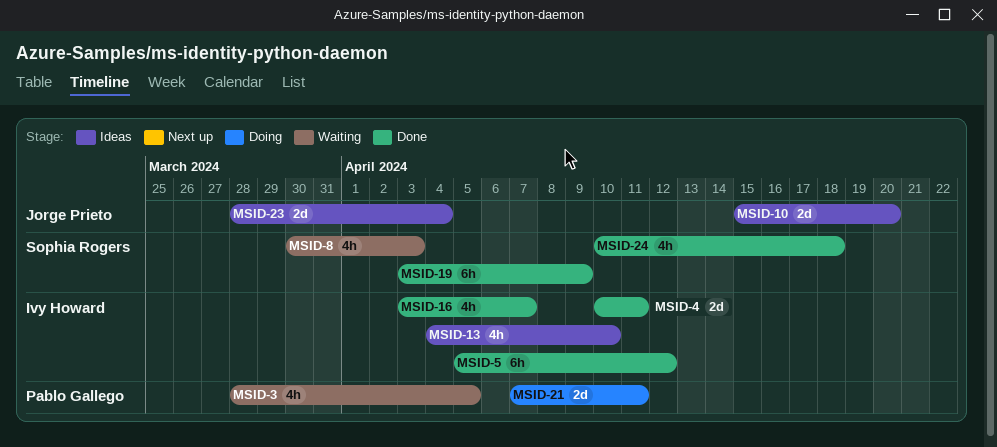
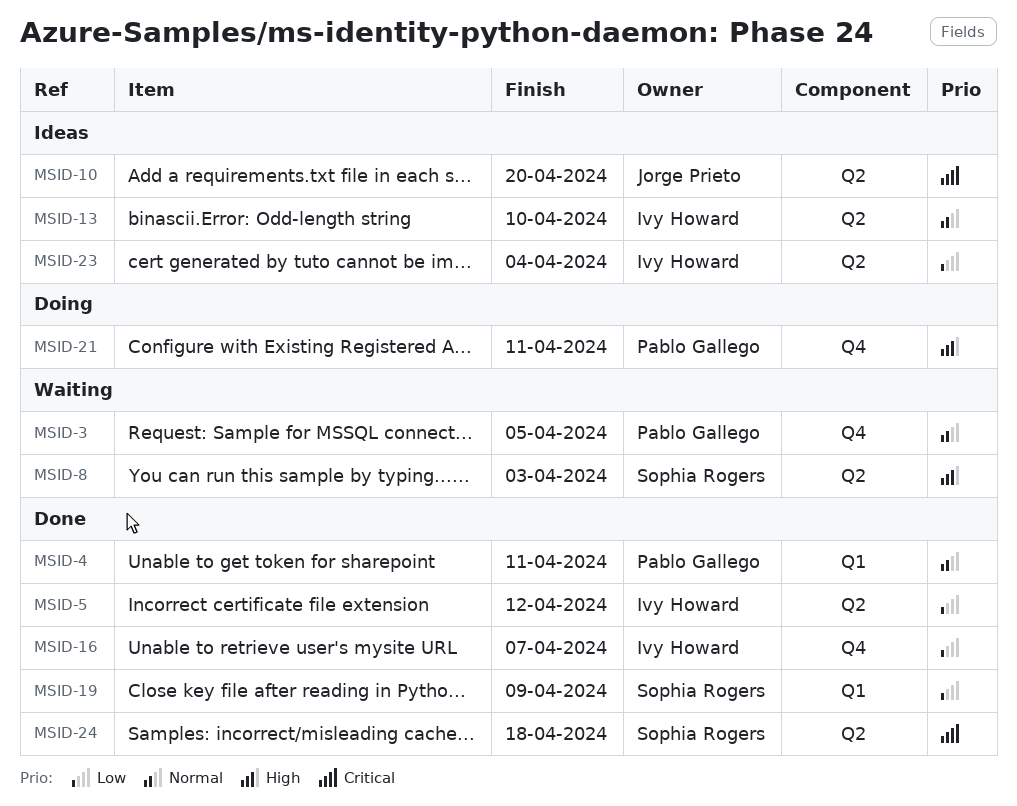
MSID-4, owner: Ivy Howard -> Pablo Gallego
MSID-23, owner: Jorge Prieto -> Ivy Howard

